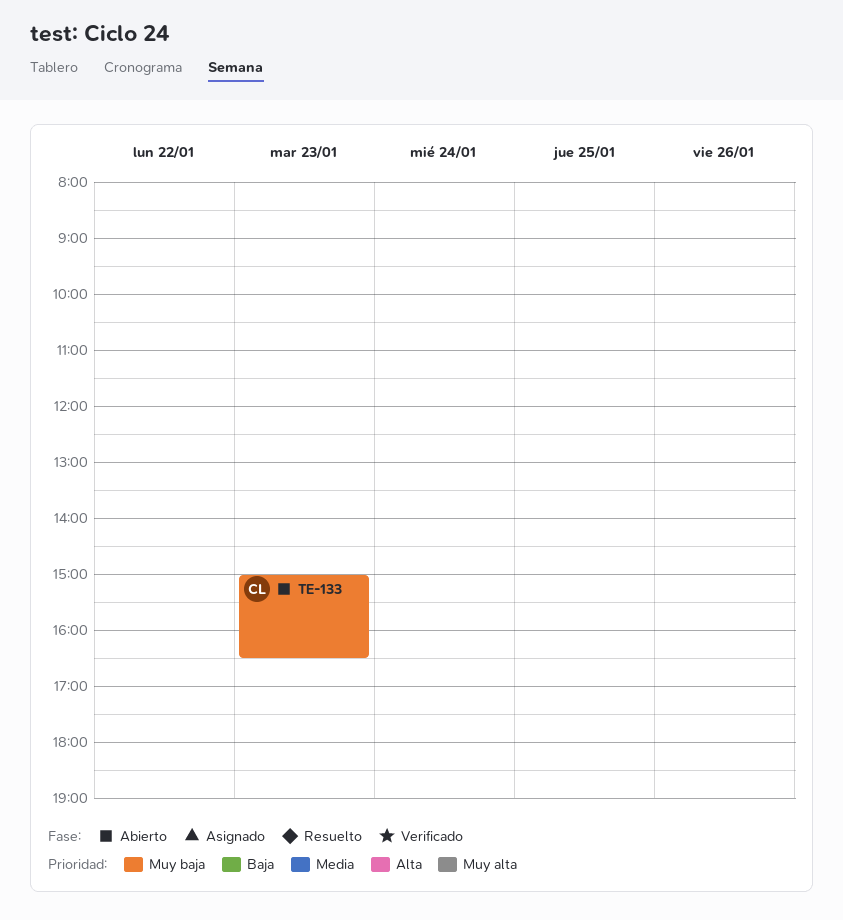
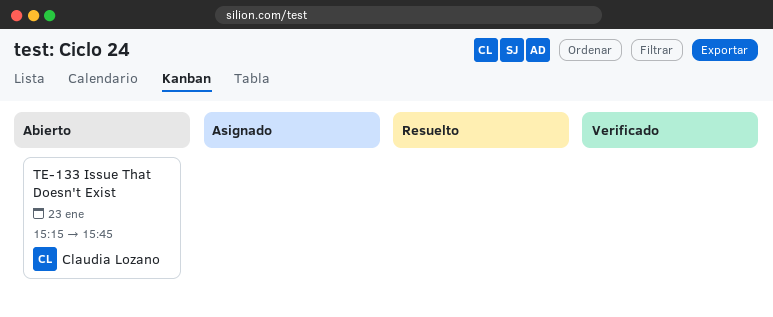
TE-133, begins: 15:00 -> 15:15
TE-133, ends: 16:30 -> 15:45

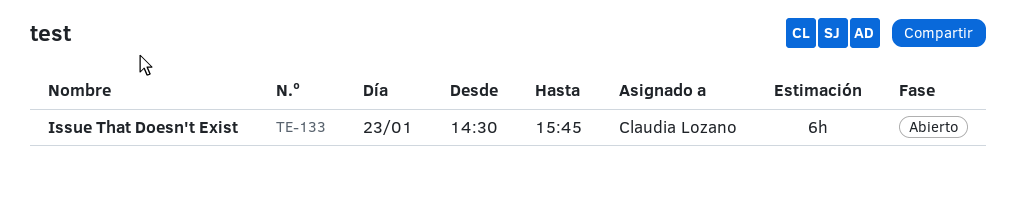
TE-133, begins: 15:15 -> 14:30

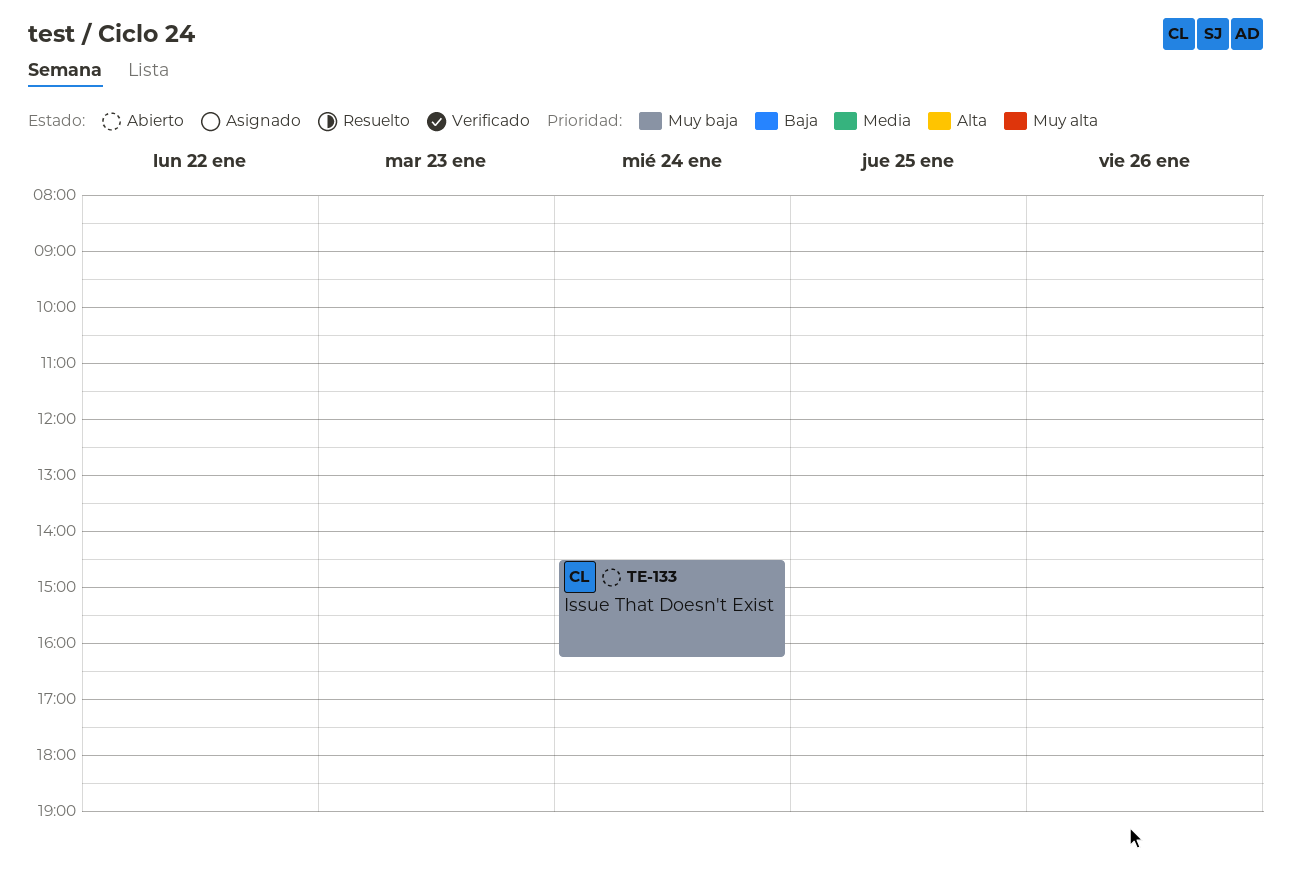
TE-133, day: Jan 23 -> Jan 24
TE-133, ends: 15:45 -> 16:15

